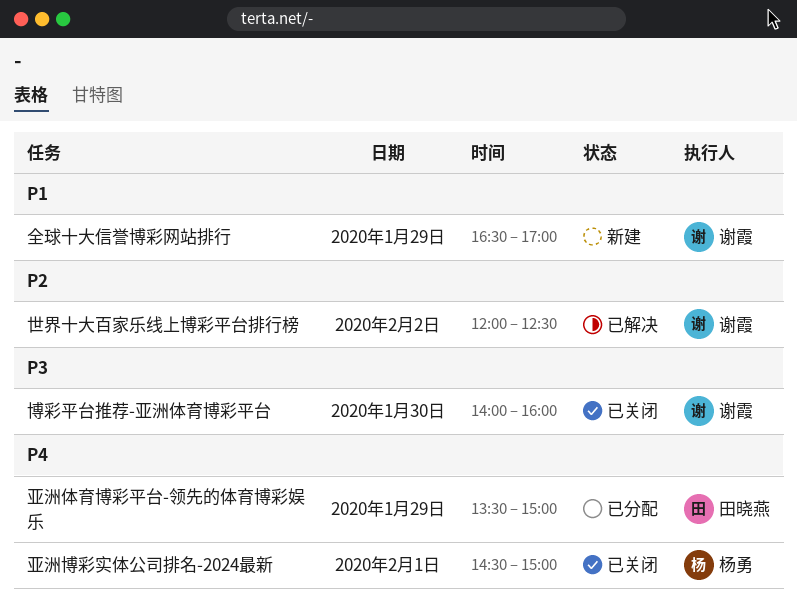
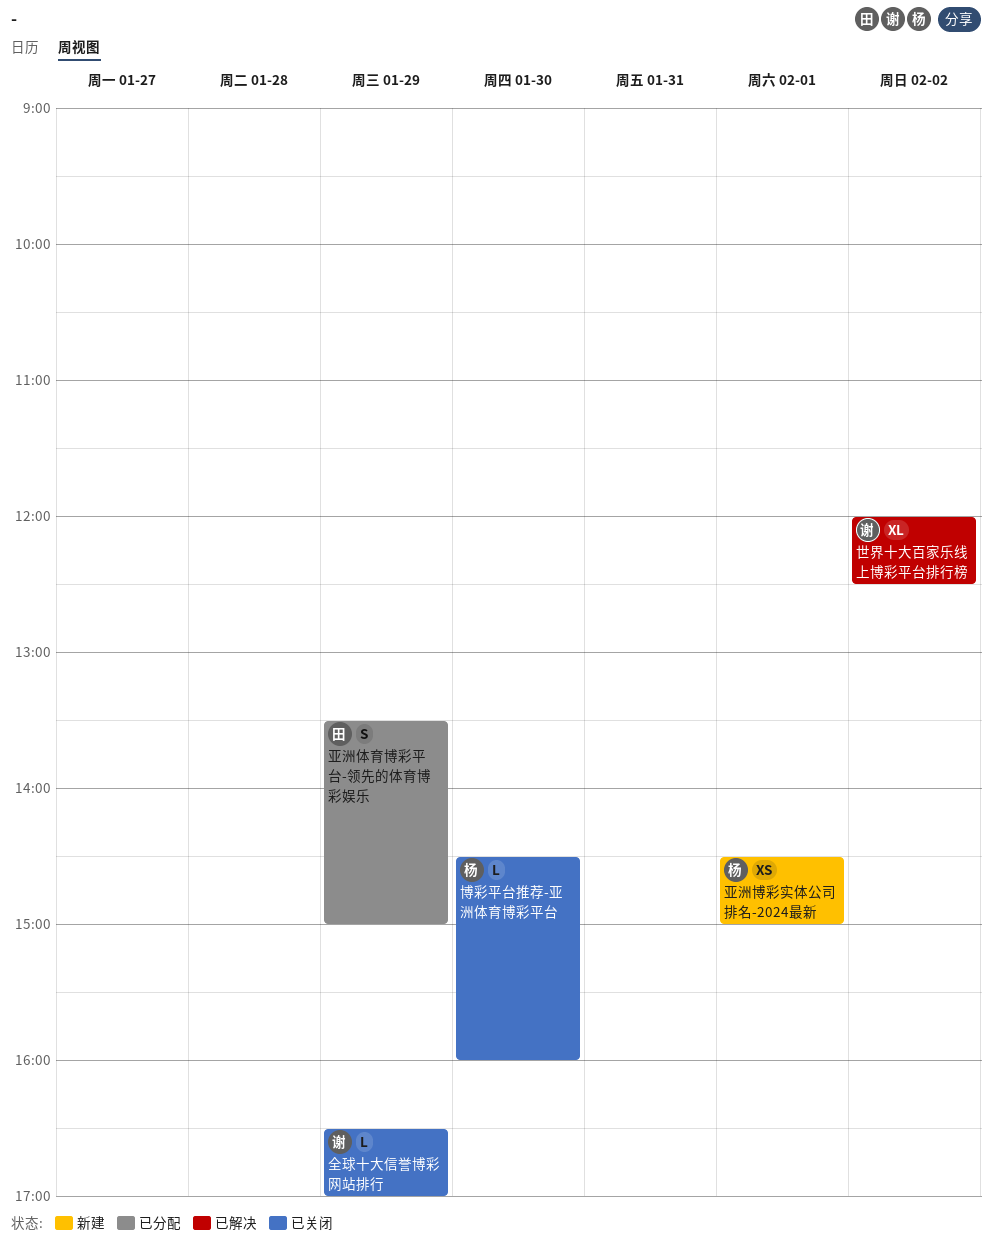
亚洲博彩实体公司排名-2024最新, status: 已关闭 -> 新建
全球十大信誉博彩网站排行, status: 新建 -> 已关闭
博彩平台推荐-亚洲体育博彩平台, owner: 谢霞 -> 杨勇
博彩平台推荐-亚洲体育博彩平台, begins: 14:00 -> 14:30

